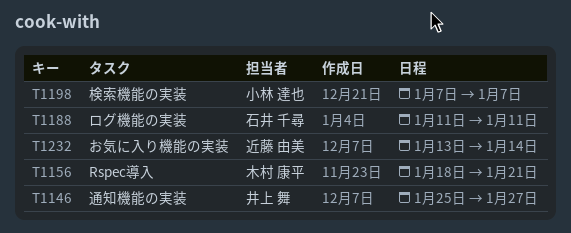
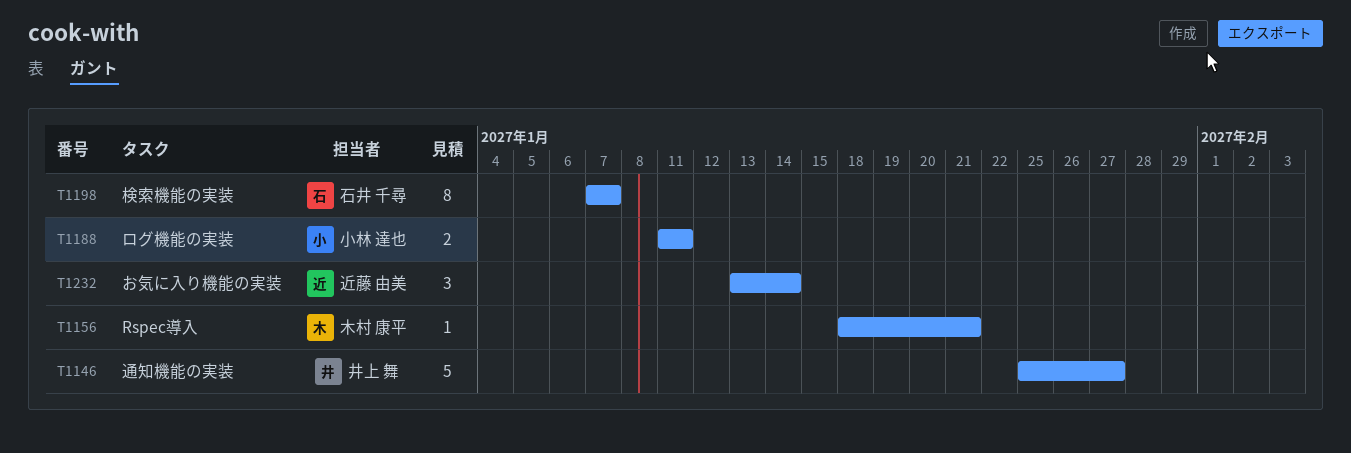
T1188, owner: 石井 千尋 -> 小林 達也
T1198, owner: 小林 達也 -> 石井 千尋

